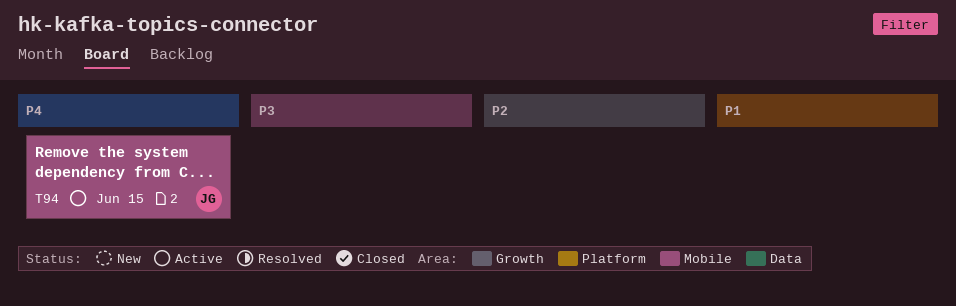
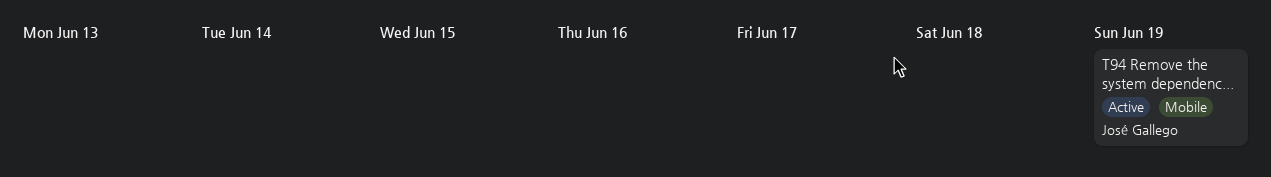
T94, due: Jun 15 -> Jun 19

